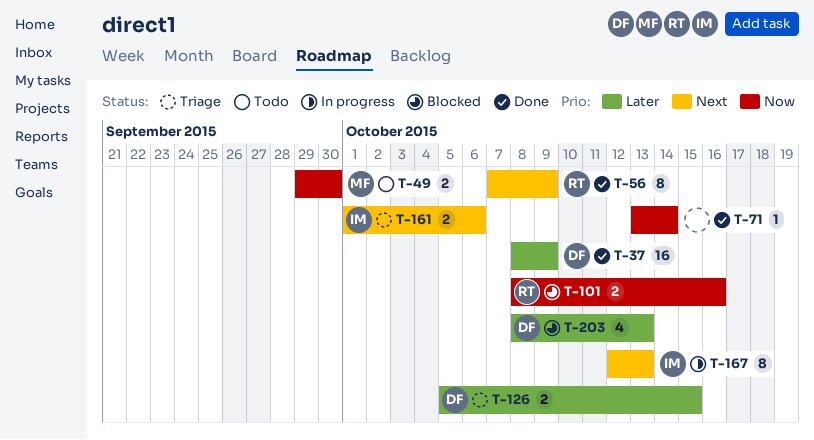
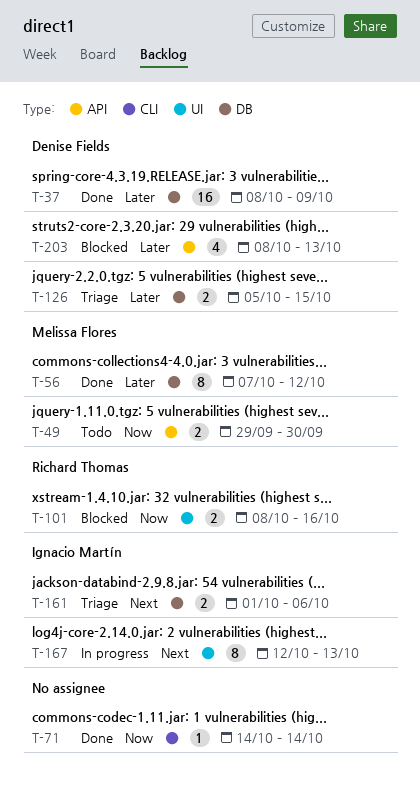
T-56, owner: Richard Thomas -> Melissa Flores
T-56, priority: Next -> Later
T-56, due: Oct 9 -> Oct 12
T-71, start: Oct 13 -> Oct 14

